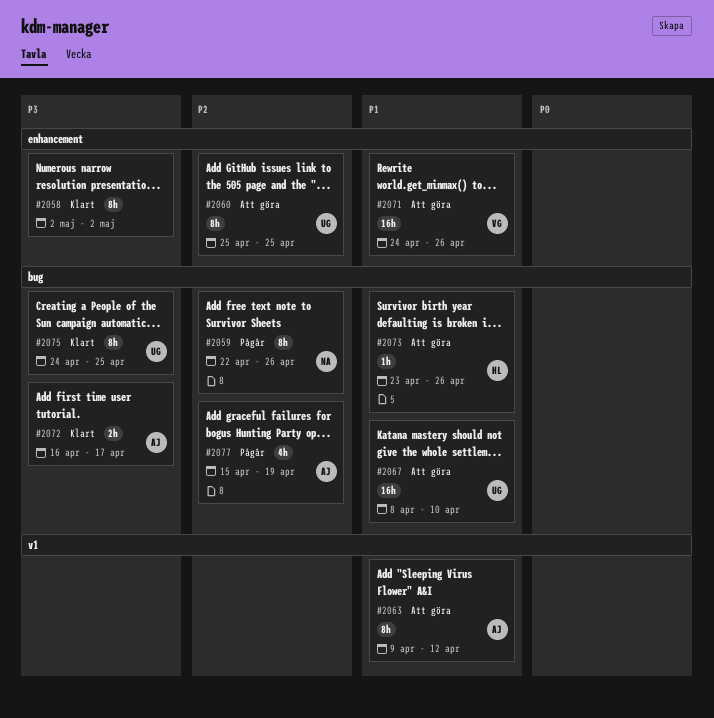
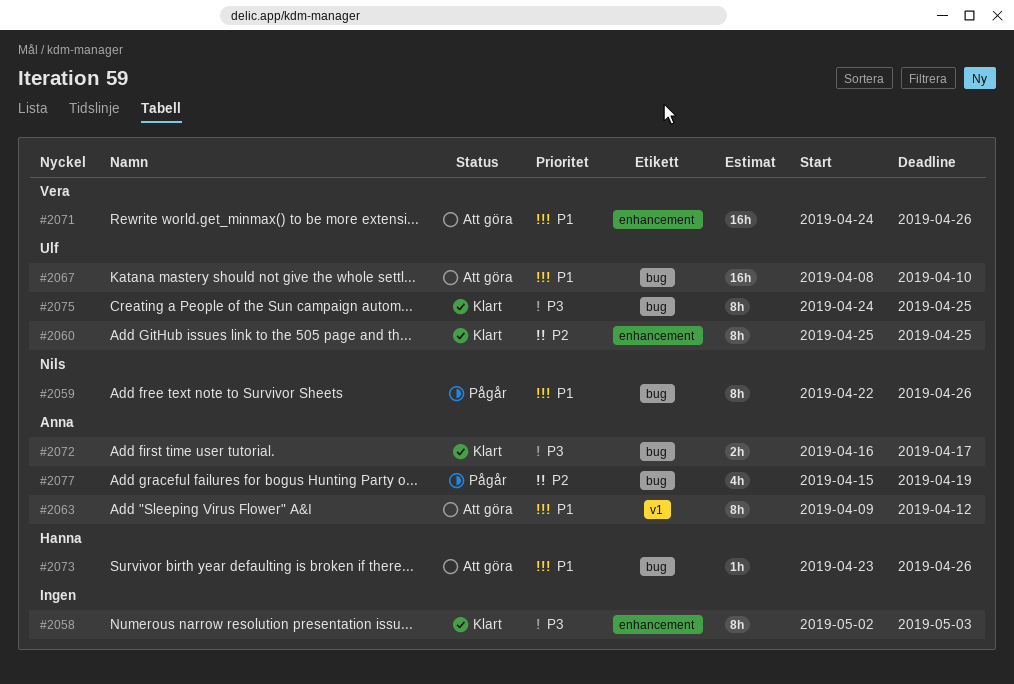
#2058, due: May 2 -> May 3
#2059, priority: P2 -> P1
#2060, status: Att göra -> Klart

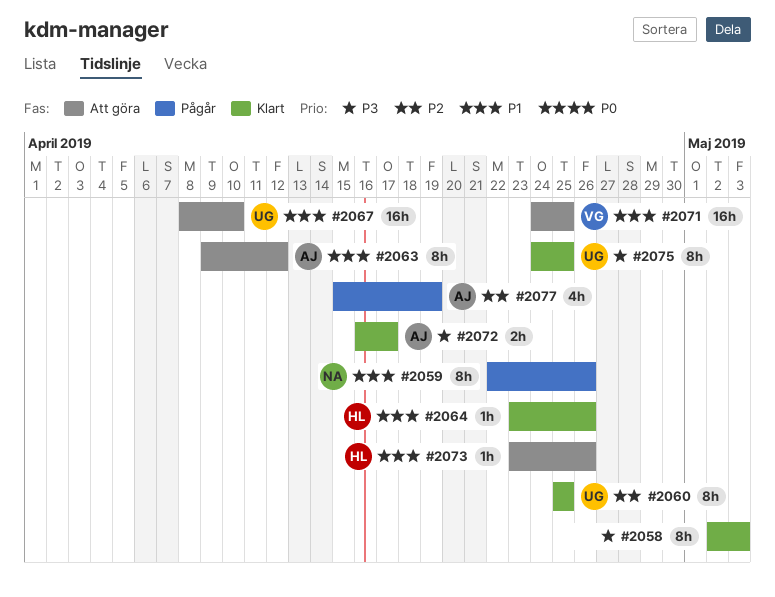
#2064: none -> present
#2071, due: Apr 26 -> Apr 25

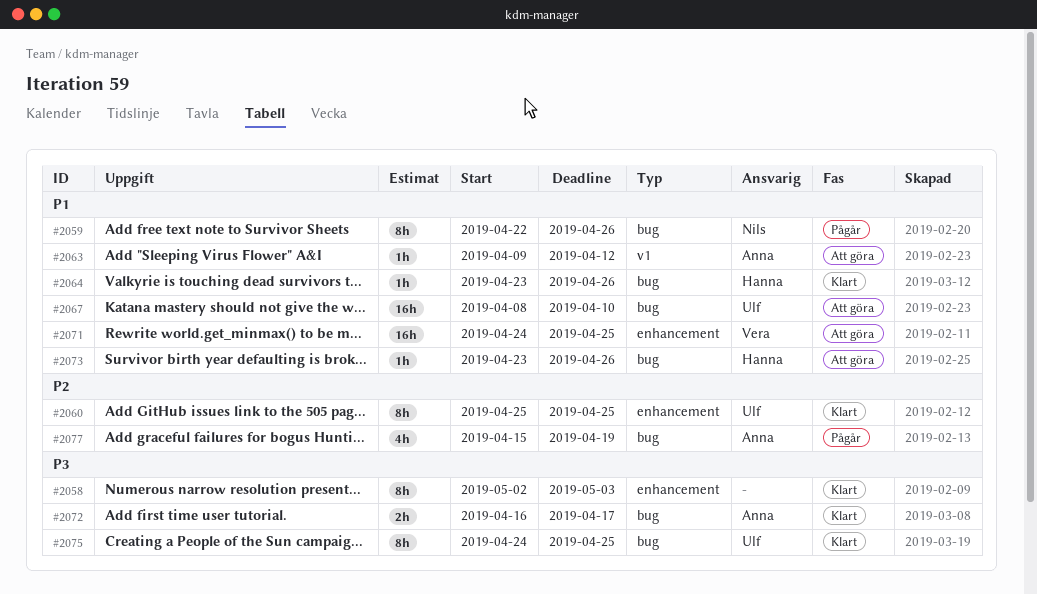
#2063, estimate: 8h -> 1h

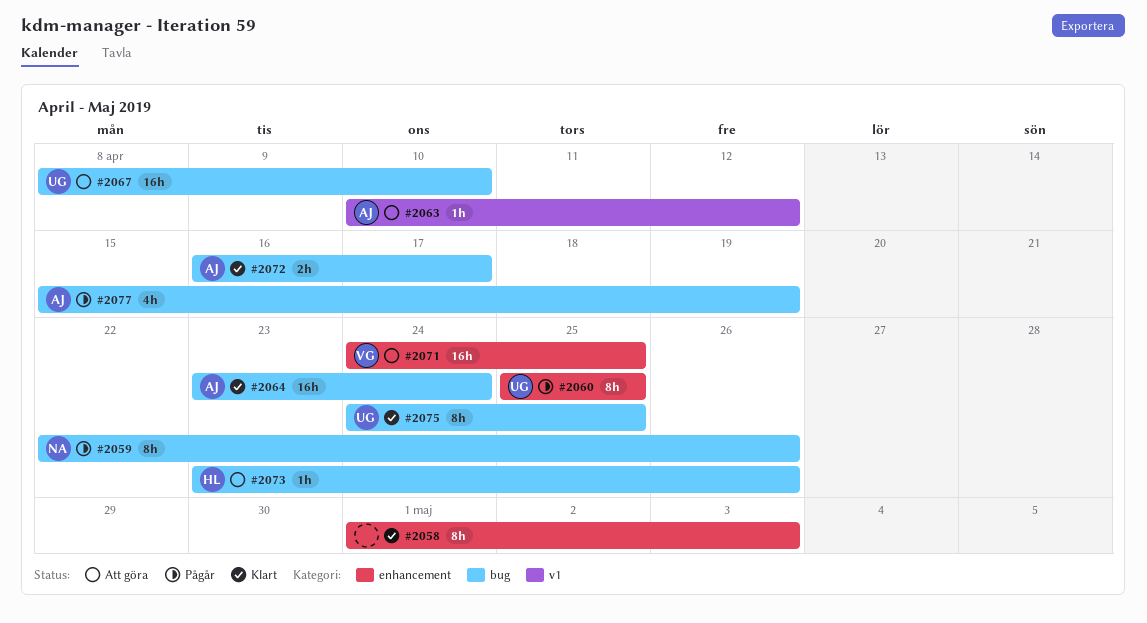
#2058, start: May 2 -> May 1
#2060, status: Klart -> Pågår
#2063, start: Apr 9 -> Apr 10
#2064, owner: Hanna -> Anna
#2064, estimate: 1h -> 16h
#2064, due: Apr 26 -> Apr 24

